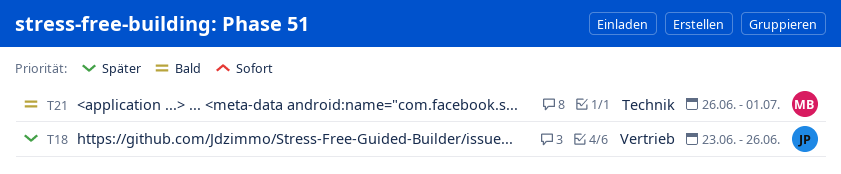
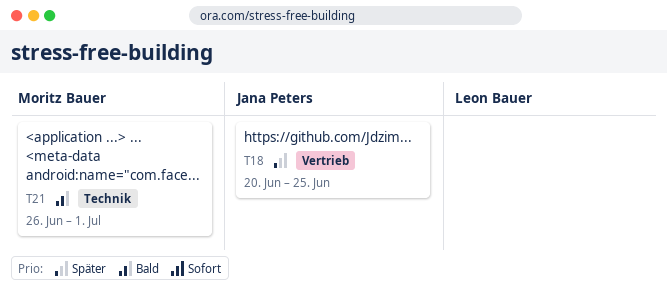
T18, start: Jun 23 -> Jun 20
T18, due: Jun 26 -> Jun 25

